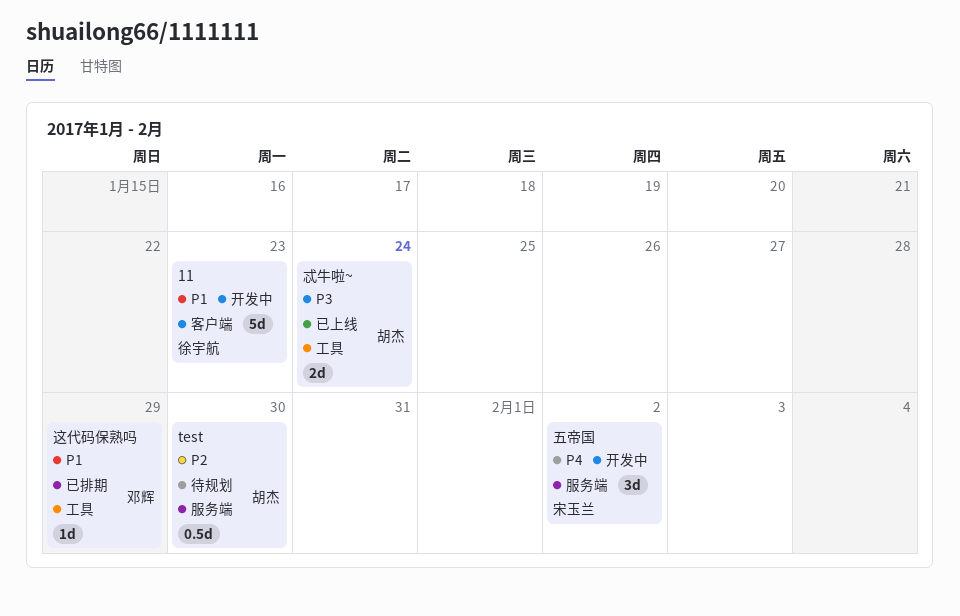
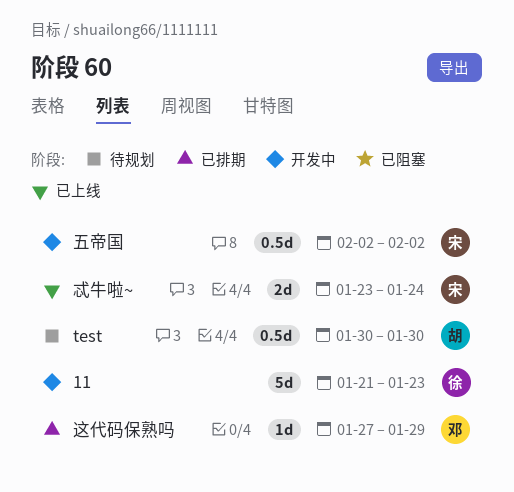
五帝国, estimate: 3d -> 0.5d
忒牛啦~, owner: 胡杰 -> 宋玉兰

